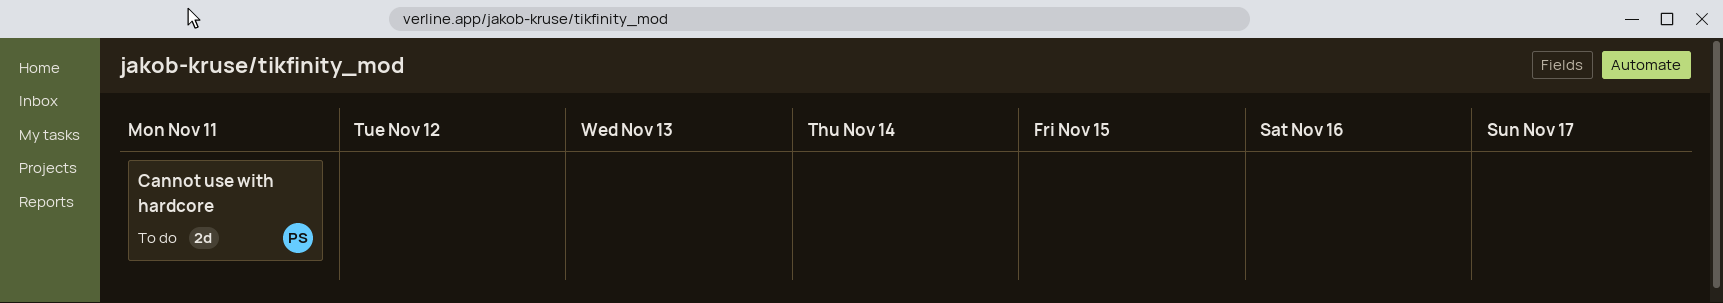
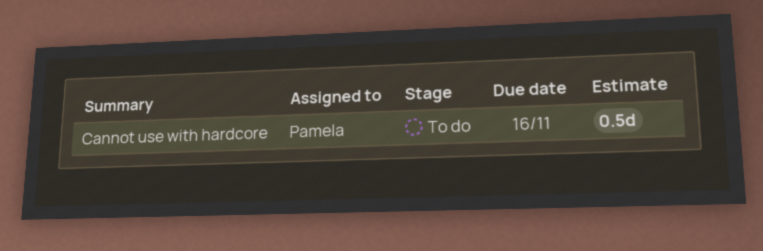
Cannot use with hardcore, estimate: 2d -> 0.5d
Cannot use with hardcore, due: Nov 11 -> Nov 16

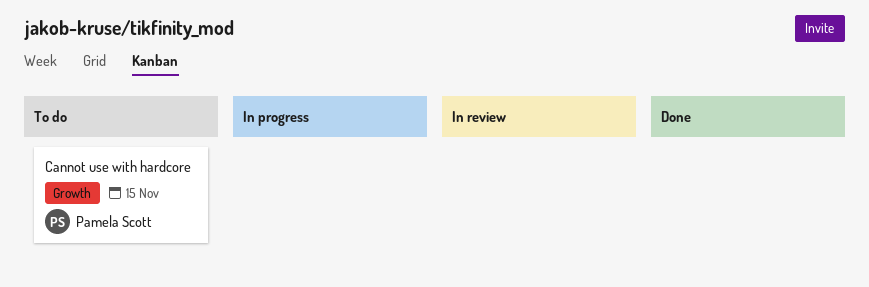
Cannot use with hardcore, due: Nov 16 -> Nov 15

